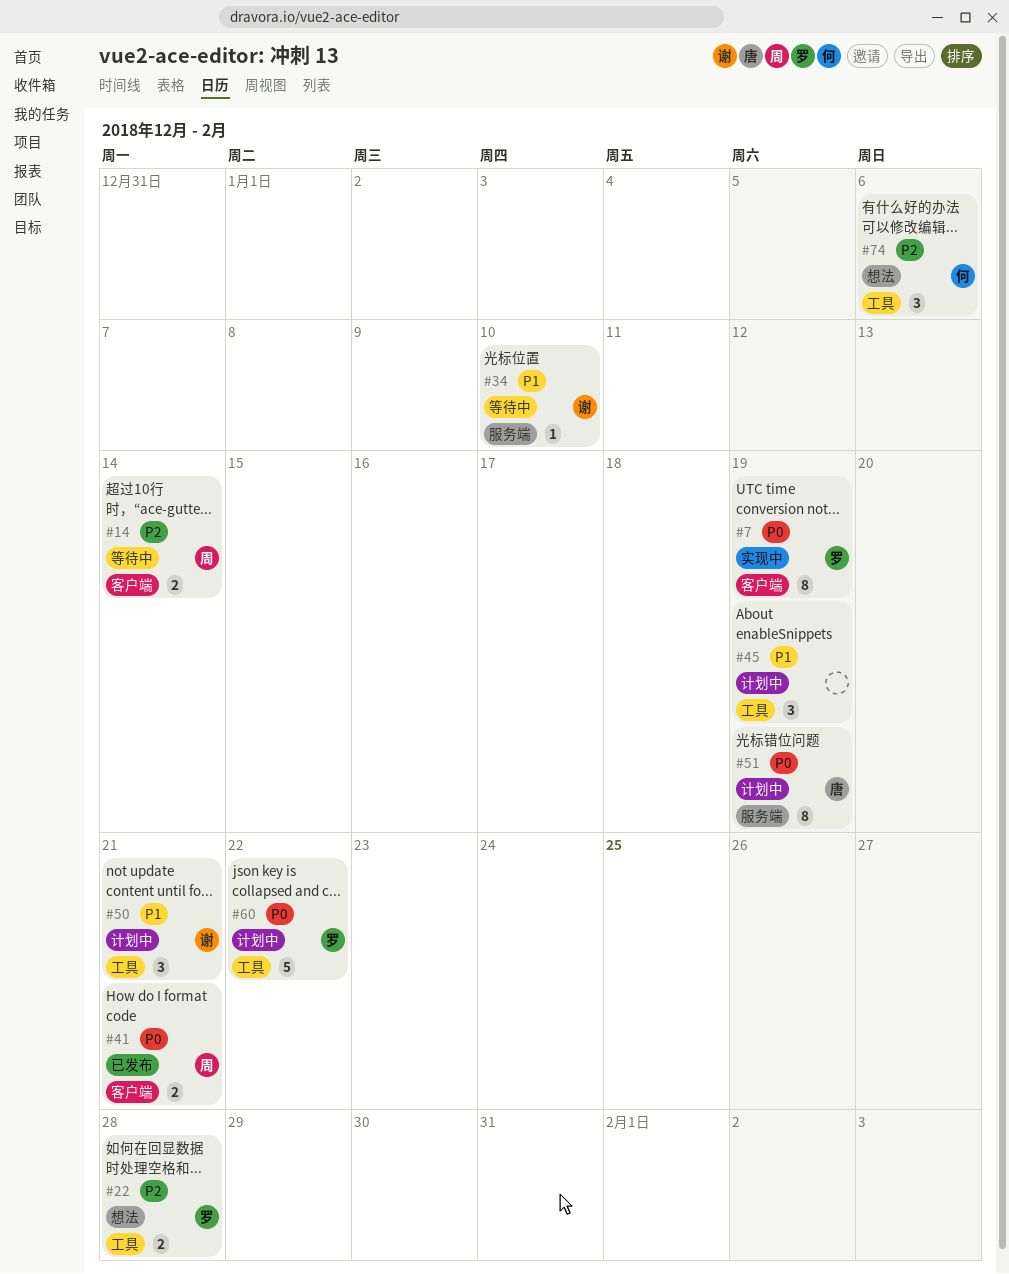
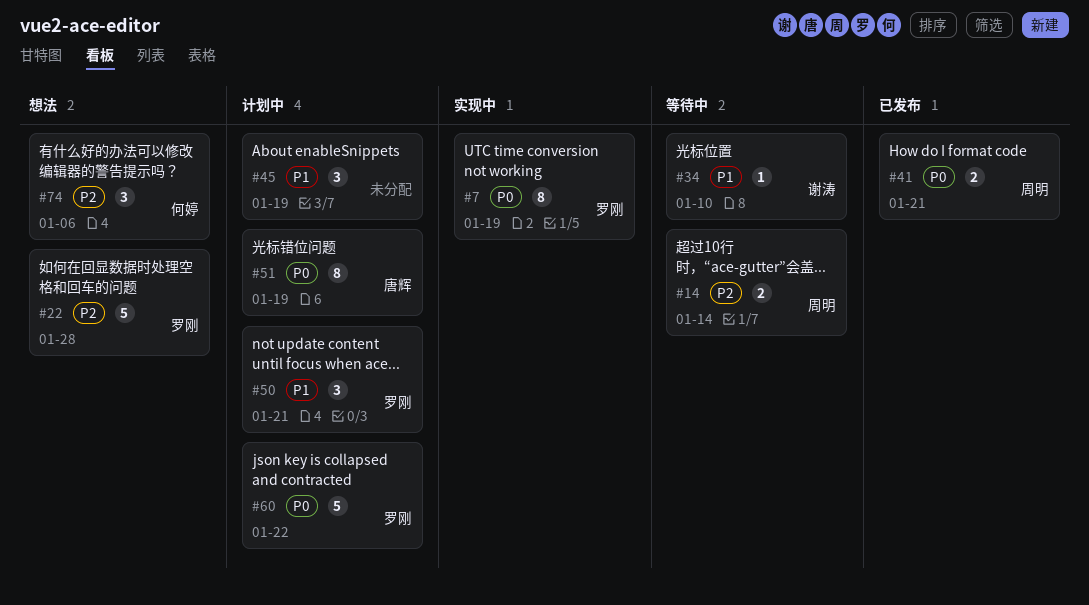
#22, estimate: 2 -> 5
#50, owner: 谢涛 -> 罗刚

